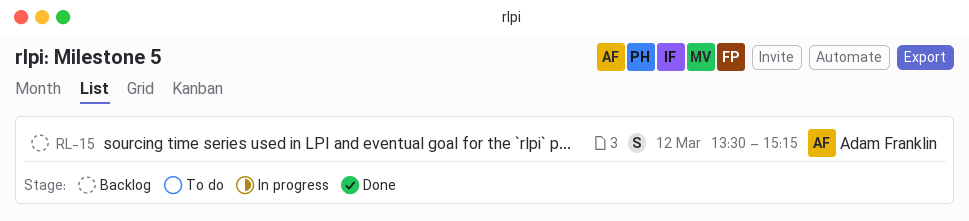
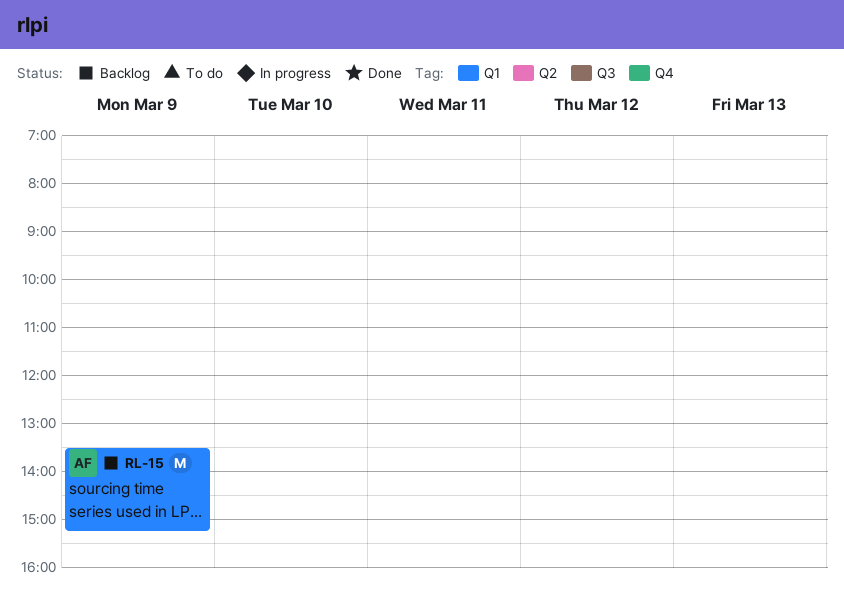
RL-15, estimate: S -> M
RL-15, day: Mar 12 -> Mar 9

